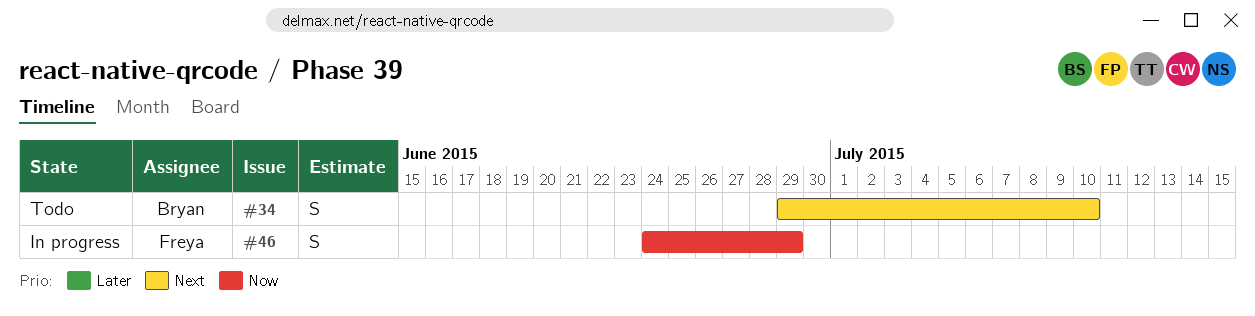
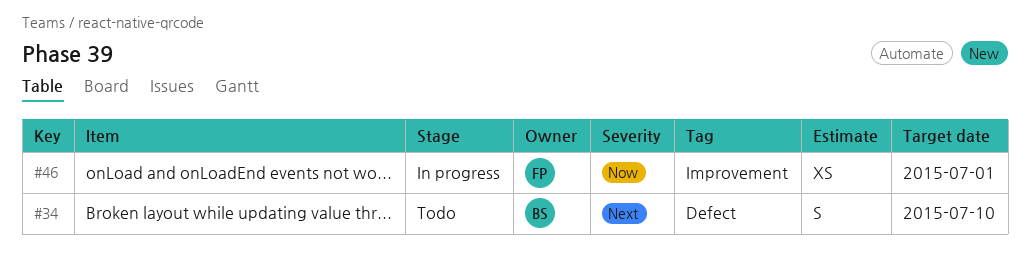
#46, estimate: S -> XS
#46, due: Jun 29 -> Jul 1

